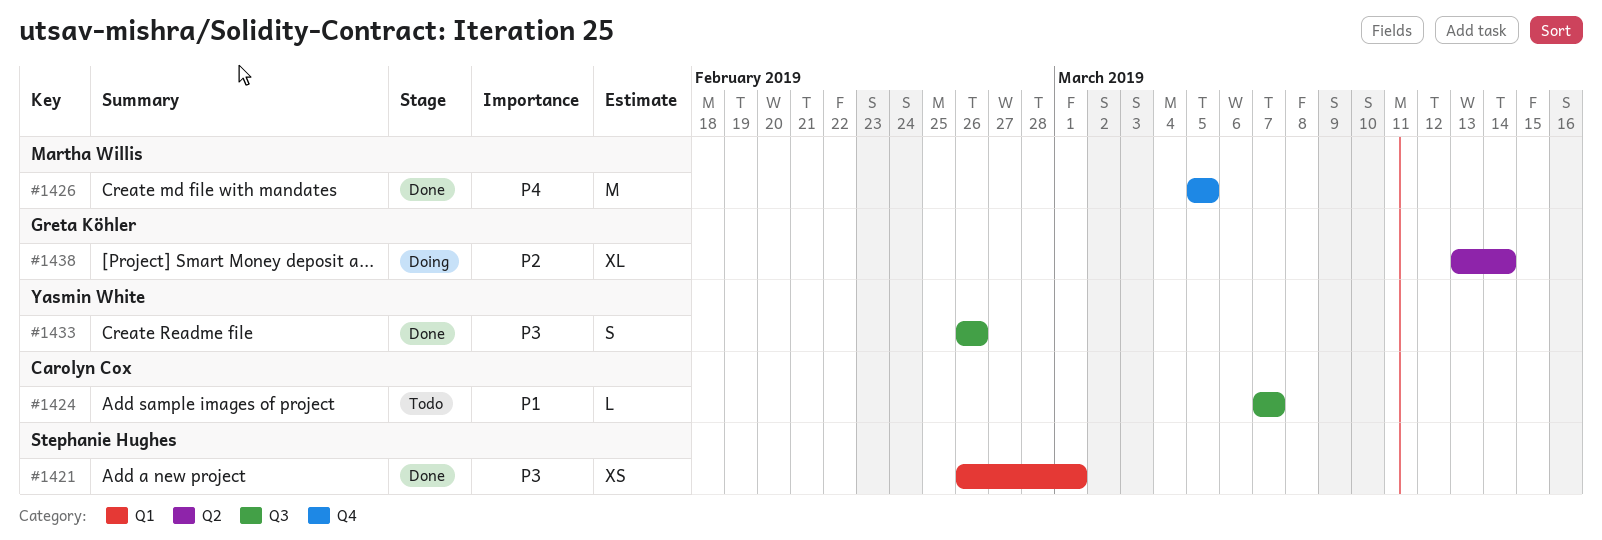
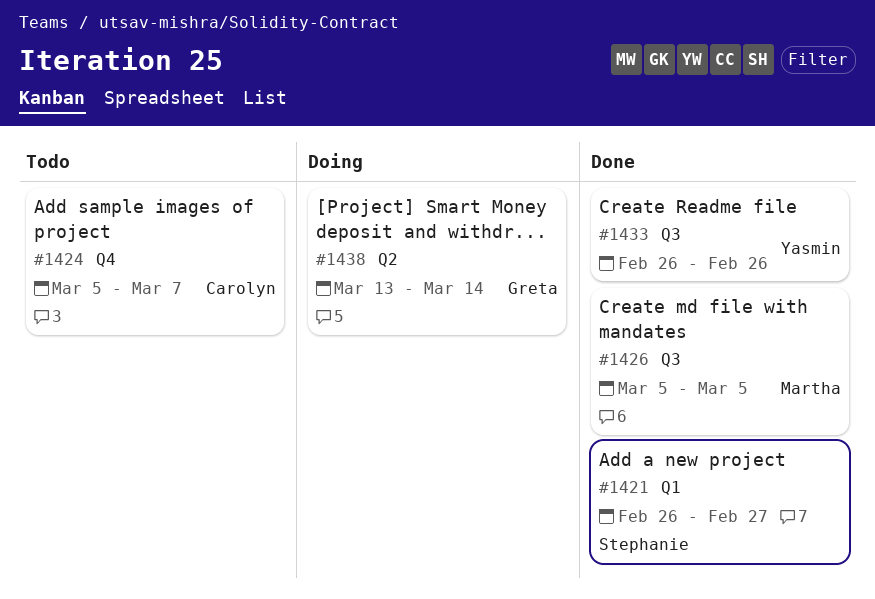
#1421, due: Mar 1 -> Feb 27
#1424, label: Q3 -> Q4
#1424, start: Mar 7 -> Mar 5
#1426, label: Q4 -> Q3

